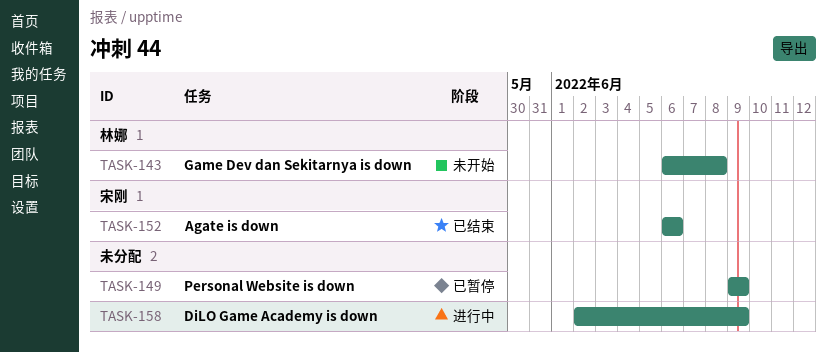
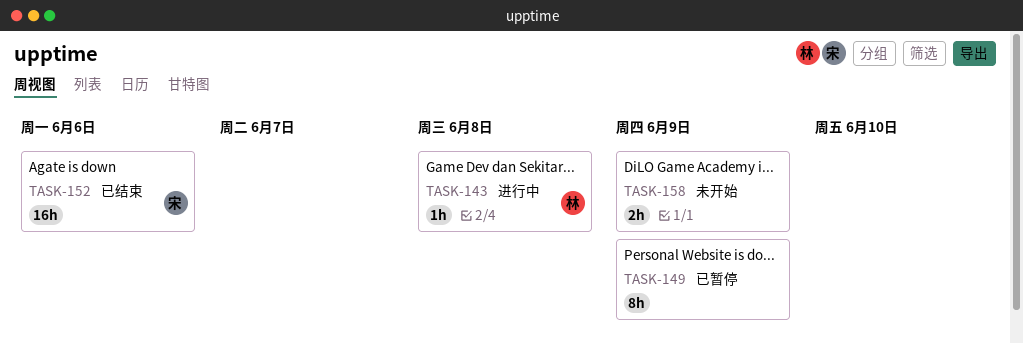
TASK-143, status: 未开始 -> 进行中
TASK-158, status: 进行中 -> 未开始

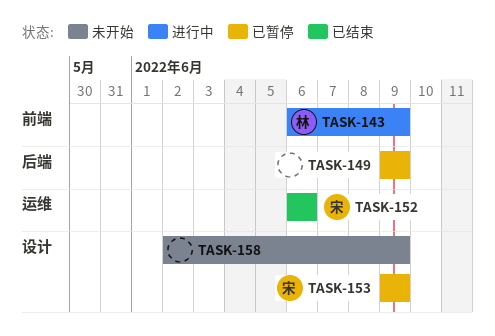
TASK-143, due: Jun 8 -> Jun 9
TASK-153: none -> present

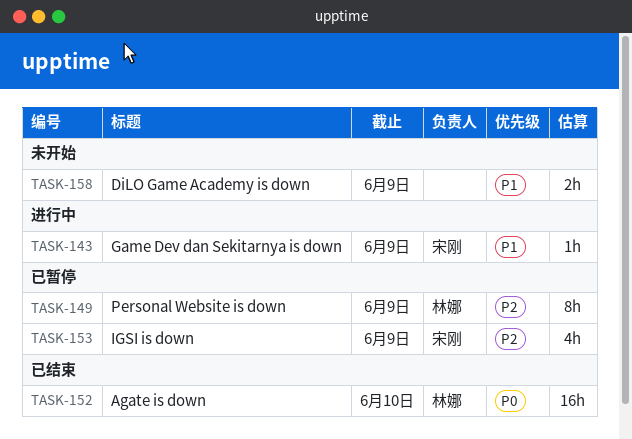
TASK-143, owner: 林娜 -> 宋刚
TASK-149, owner: none -> 林娜
TASK-152, owner: 宋刚 -> 林娜
TASK-152, due: Jun 6 -> Jun 10

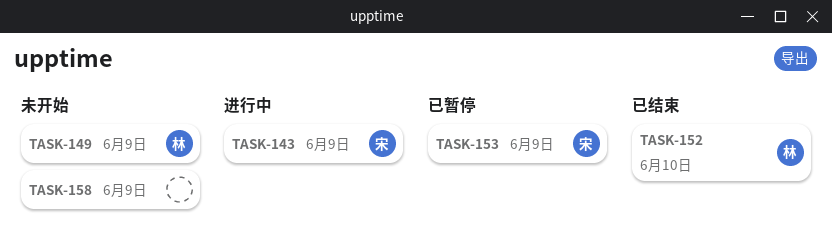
TASK-149, status: 已暂停 -> 未开始

